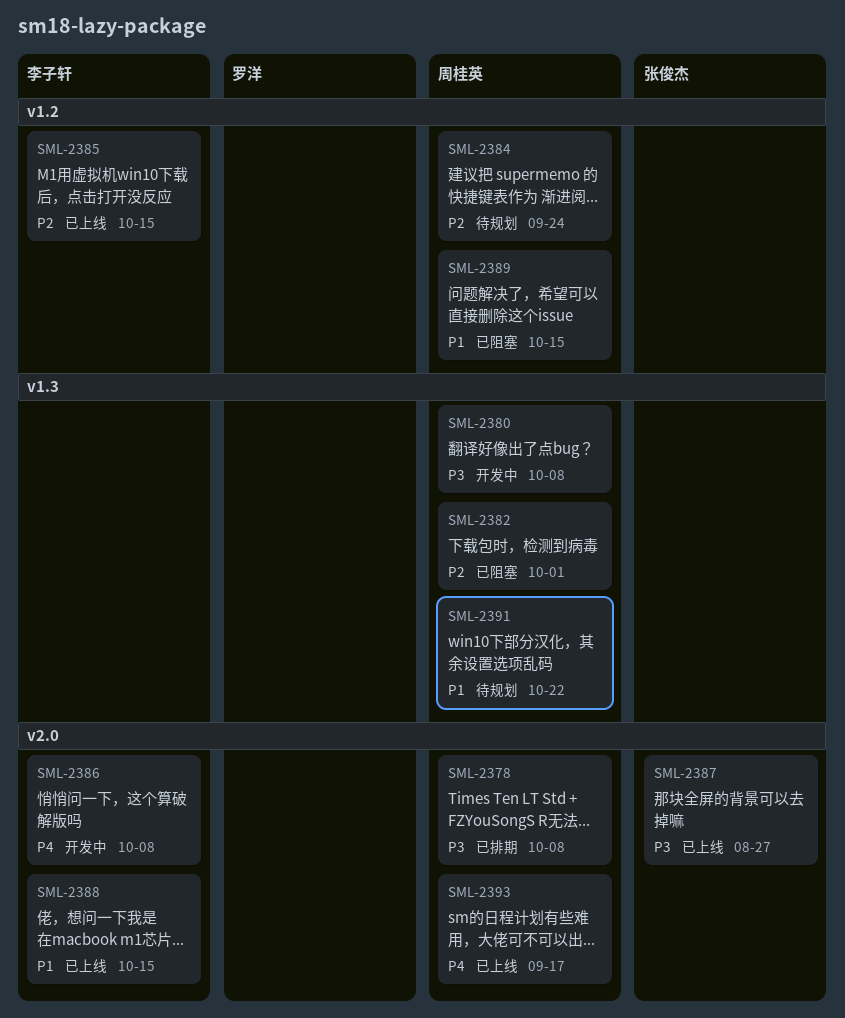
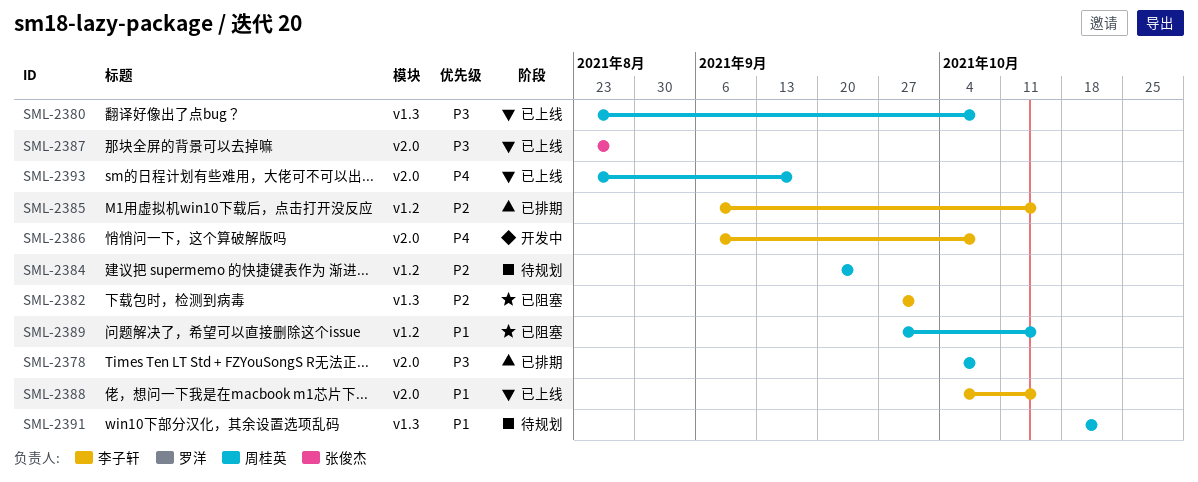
SML-2380, status: 开发中 -> 已上线
SML-2382, owner: 周桂英 -> 李子轩
SML-2385, status: 已上线 -> 已排期

